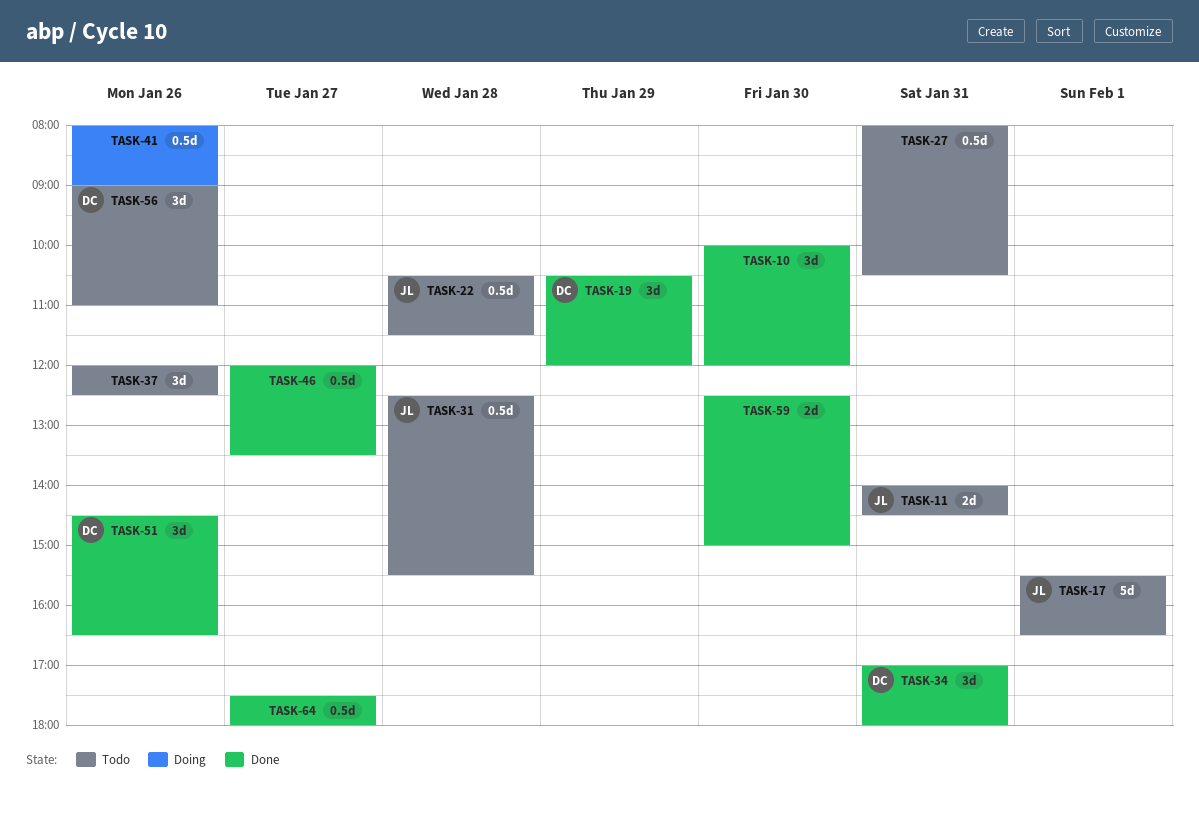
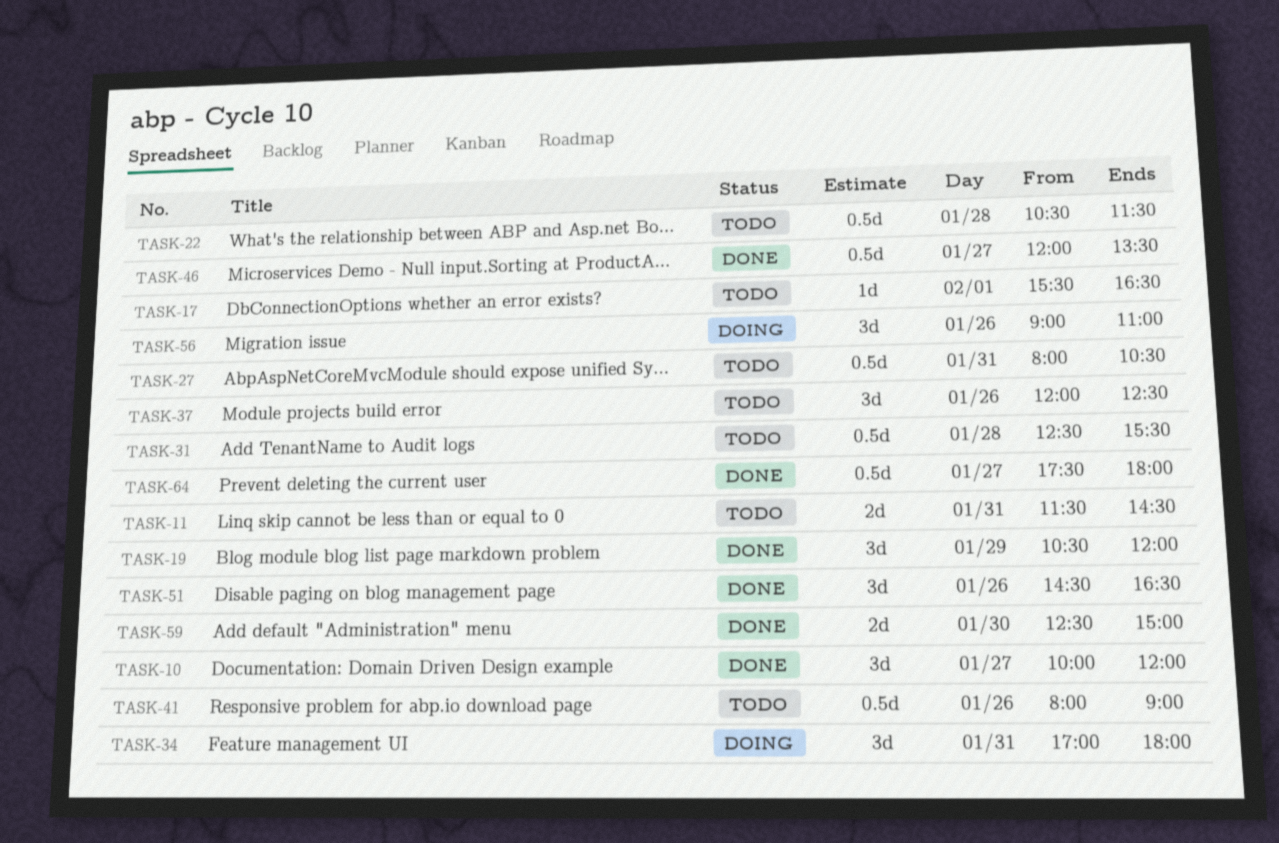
TASK-10, day: Jan 30 -> Jan 27
TASK-11, begins: 14:00 -> 11:30
TASK-17, estimate: 5d -> 1d
TASK-34, status: Done -> Doing
TASK-41, status: Doing -> Todo
TASK-56, status: Todo -> Doing

